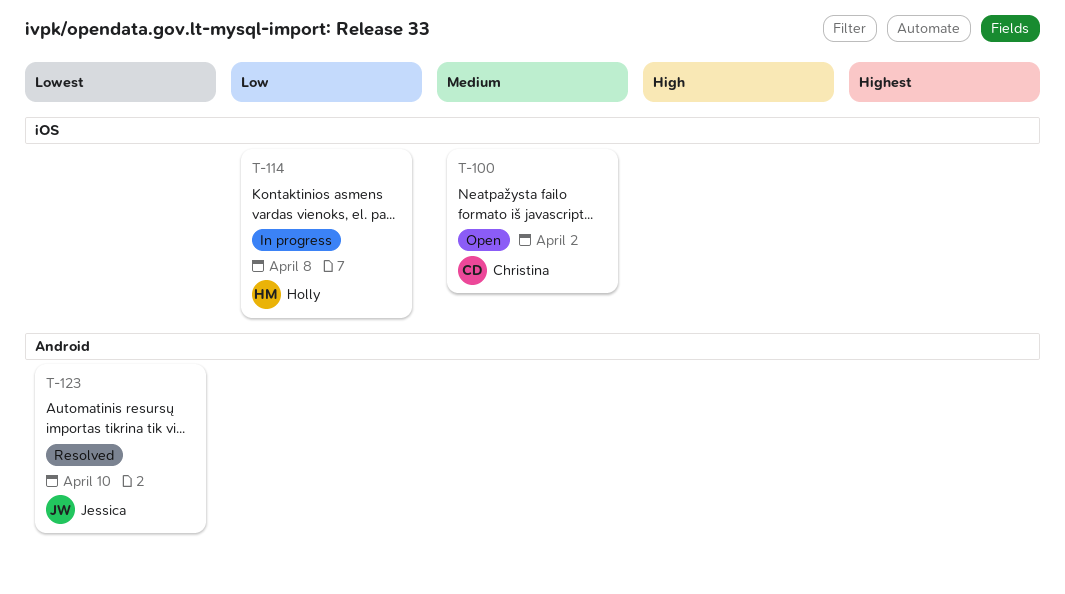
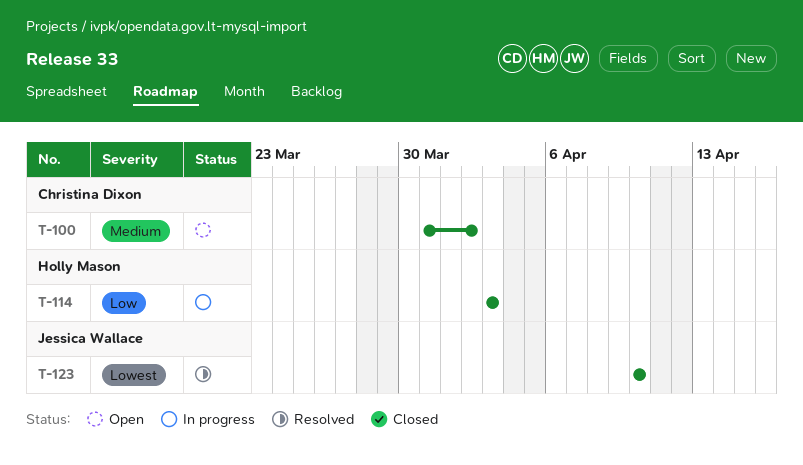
T-114, due: Apr 8 -> Apr 3

